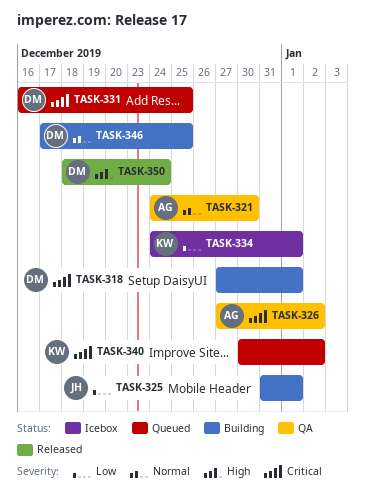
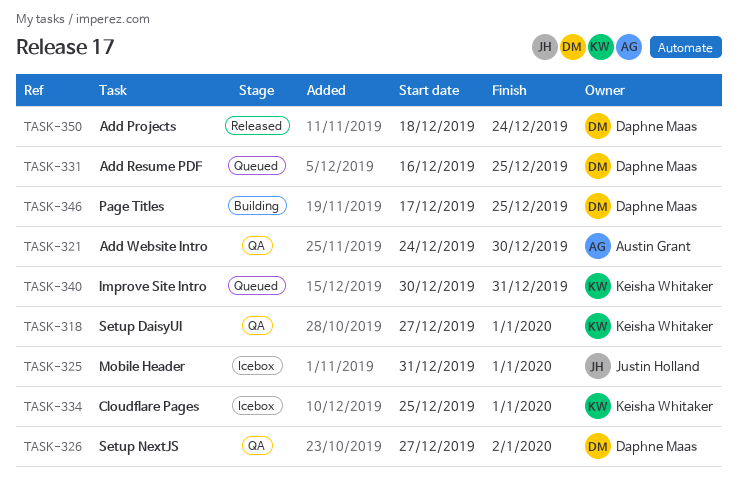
TASK-318, status: Building -> QA
TASK-318, owner: Daphne Maas -> Keisha Whitaker
TASK-325, status: Building -> Icebox
TASK-326, owner: Austin Grant -> Daphne Maas
TASK-334, start: Dec 24 -> Dec 25
TASK-340, due: Jan 2 -> Dec 31

